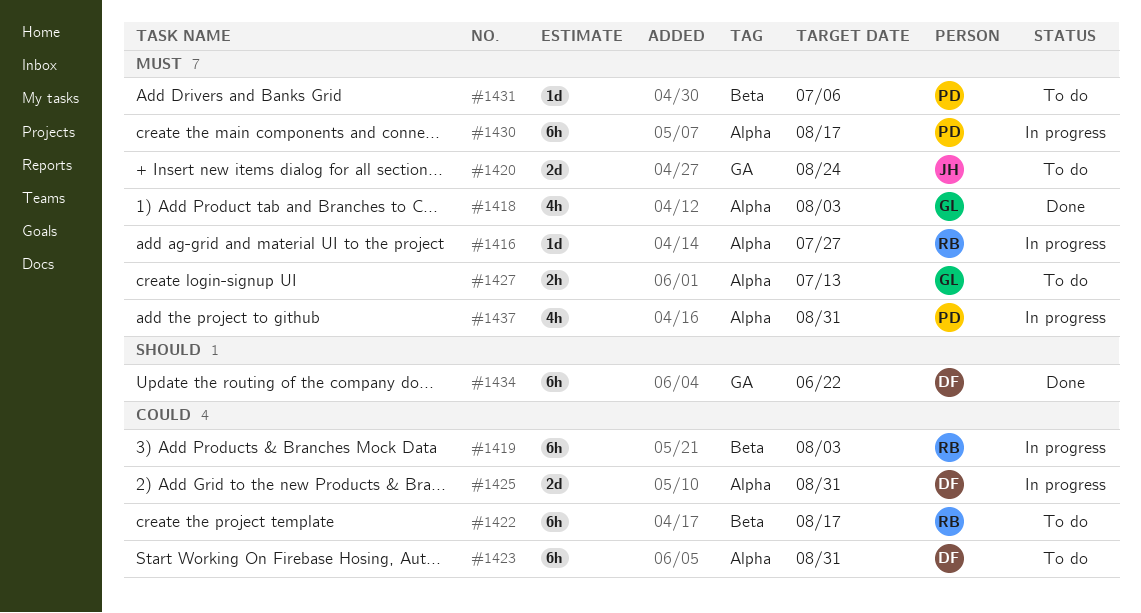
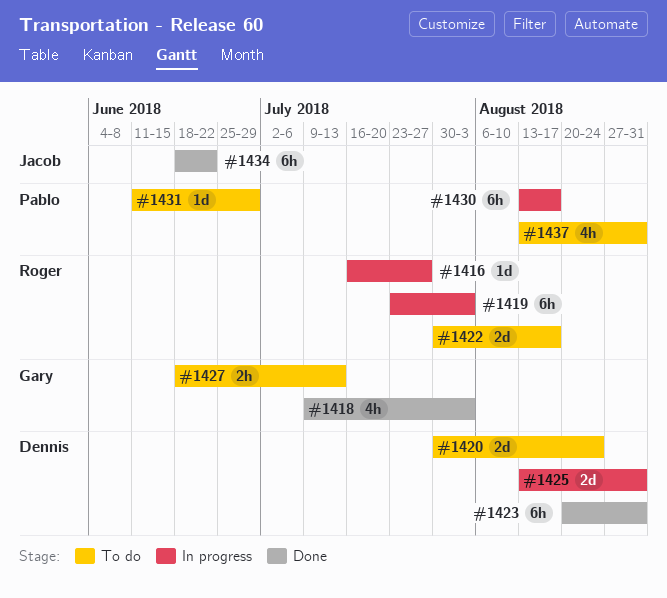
#1420, owner: Jacob -> Dennis
#1422, estimate: 6h -> 2d
#1423, status: To do -> Done
#1431, due: Jul 6 -> Jun 29
#1434, owner: Dennis -> Jacob
#1437, status: In progress -> To do

